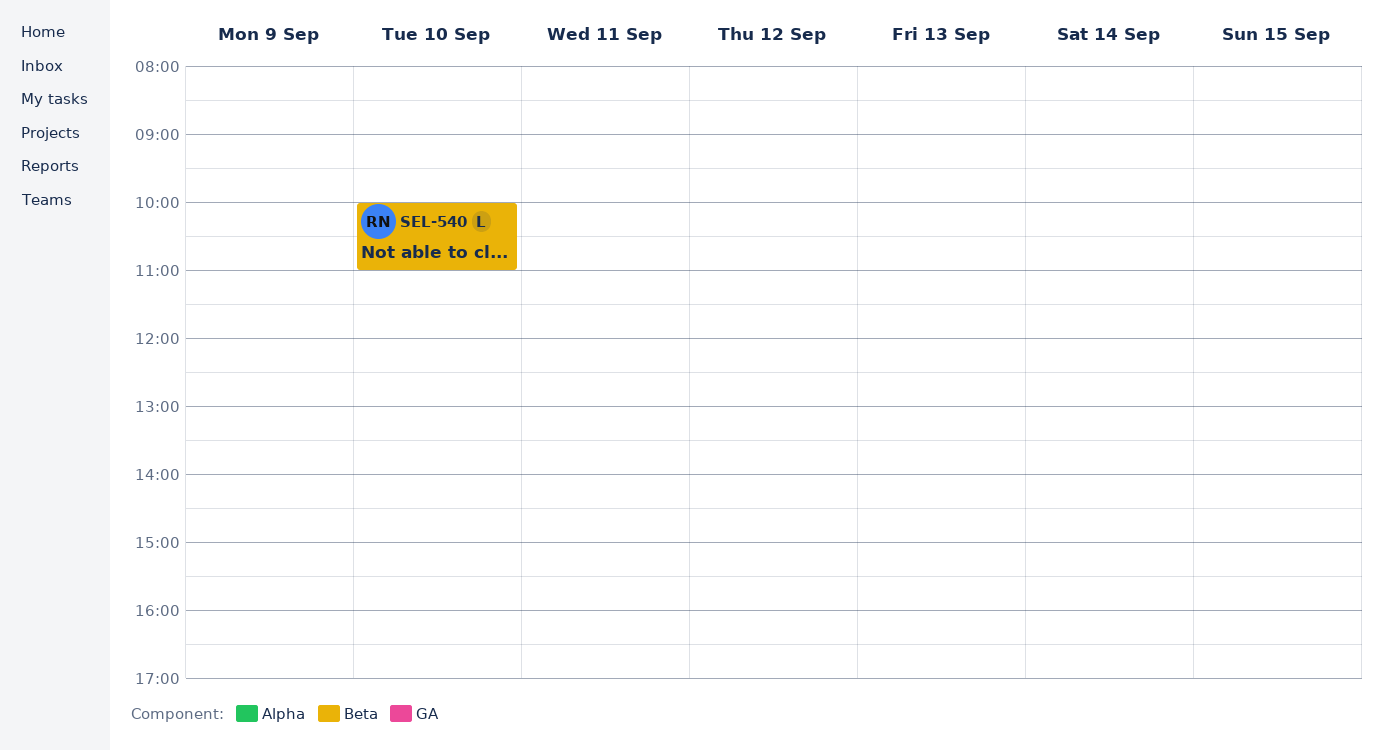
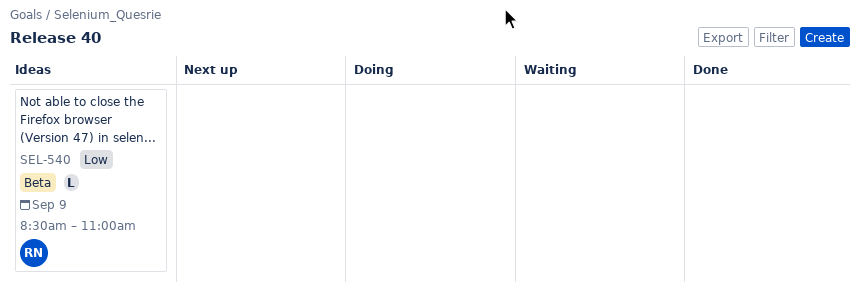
SEL-540, day: Sep 10 -> Sep 9
SEL-540, begins: 10:00 -> 08:30

